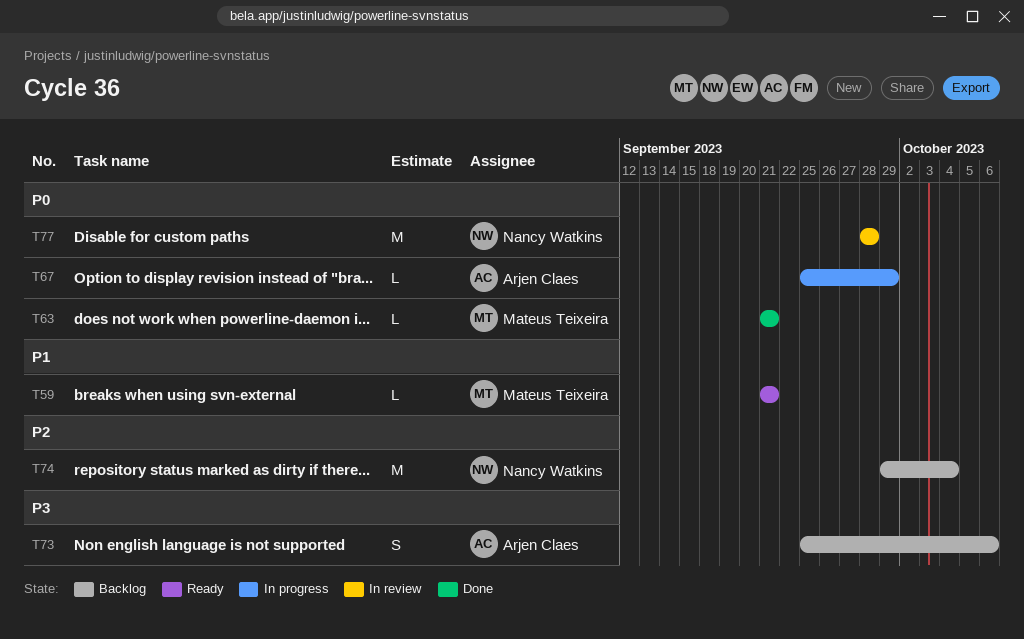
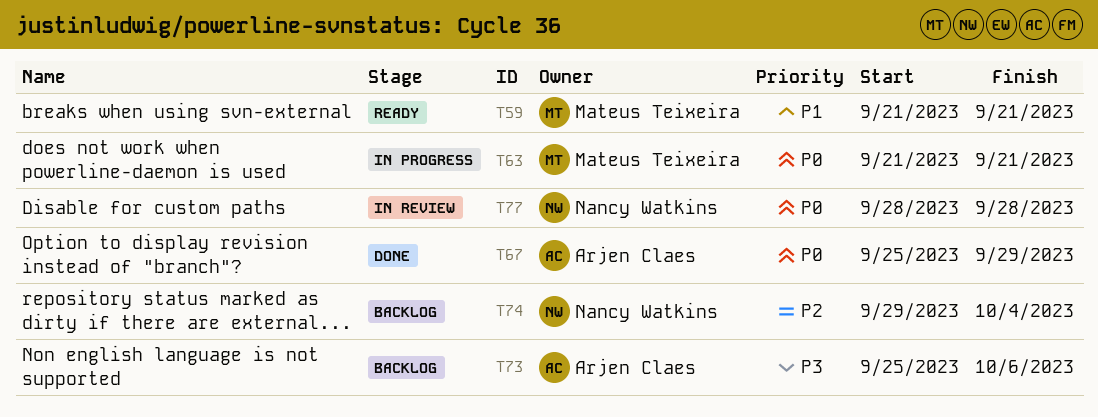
T63, status: Done -> In progress
T67, status: In progress -> Done

